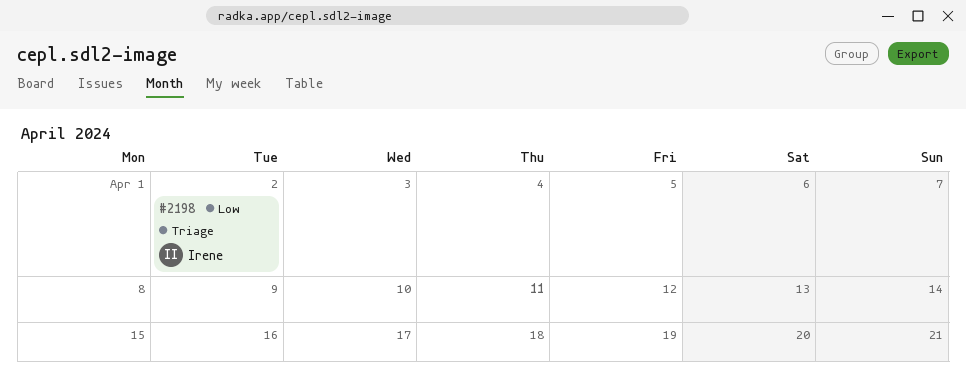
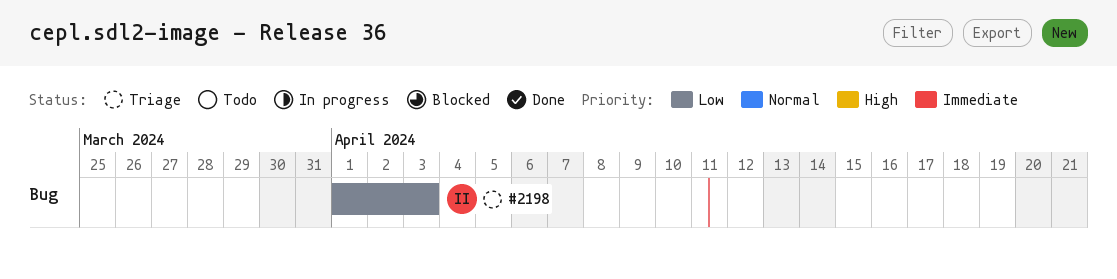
#2198, due: Apr 2 -> Apr 3

